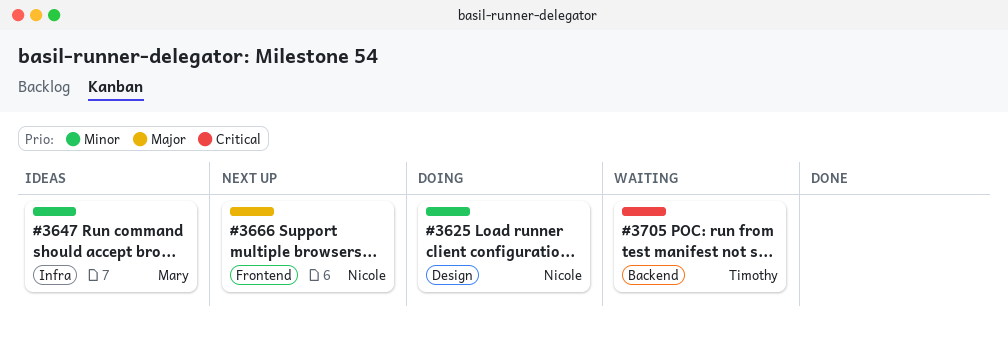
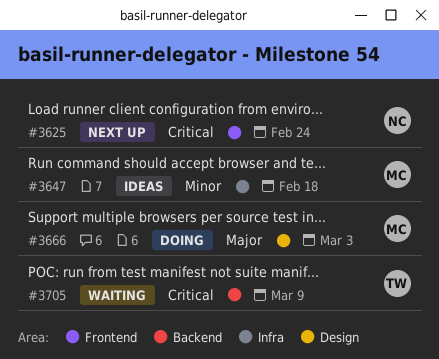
#3625, status: Doing -> Next up
#3625, priority: Minor -> Critical
#3625, label: Design -> Frontend
#3666, status: Next up -> Doing
#3666, owner: Nicole -> Mary
#3666, label: Frontend -> Design

